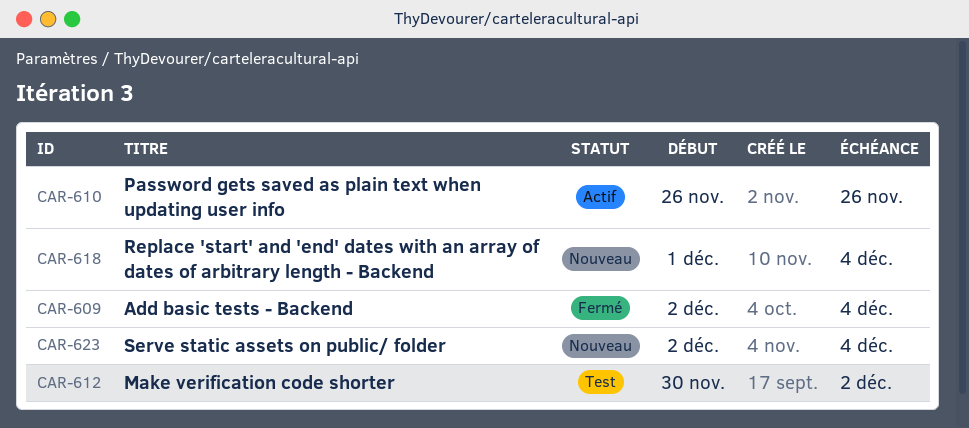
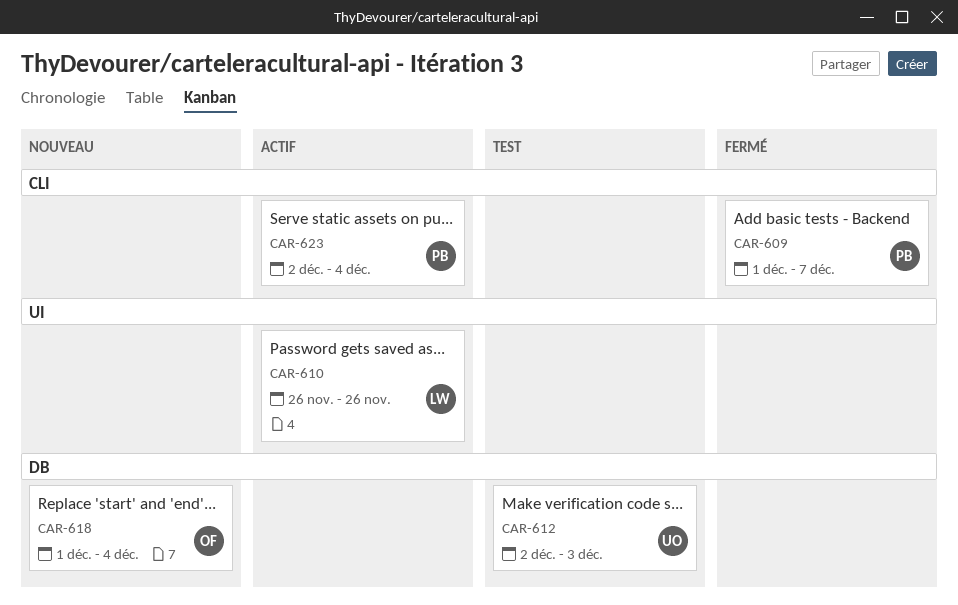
CAR-609, start: Dec 2 -> Dec 1
CAR-609, due: Dec 4 -> Dec 7
CAR-612, start: Nov 30 -> Dec 2
CAR-612, due: Dec 2 -> Dec 3
CAR-623, status: Nouveau -> Actif

